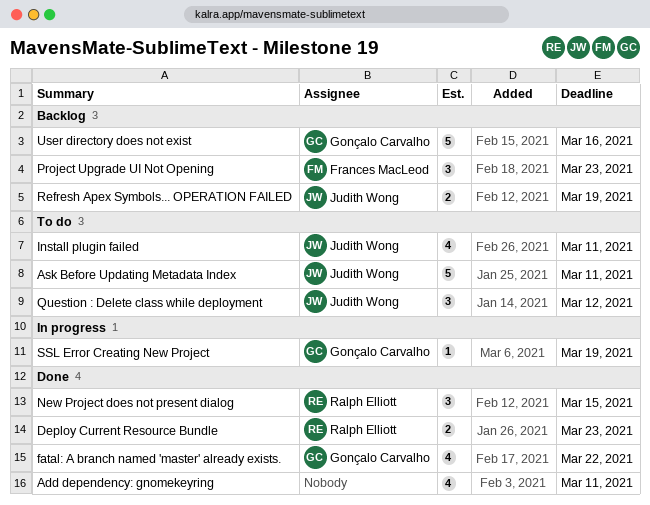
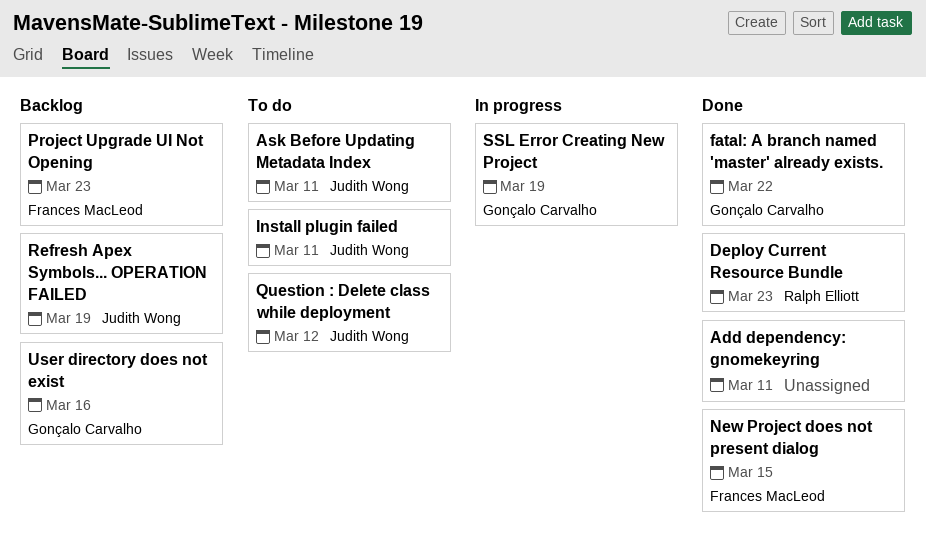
New Project does not present dialog, owner: Ralph Elliott -> Frances MacLeod

